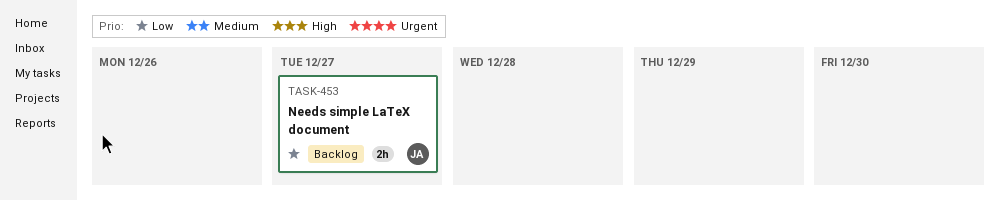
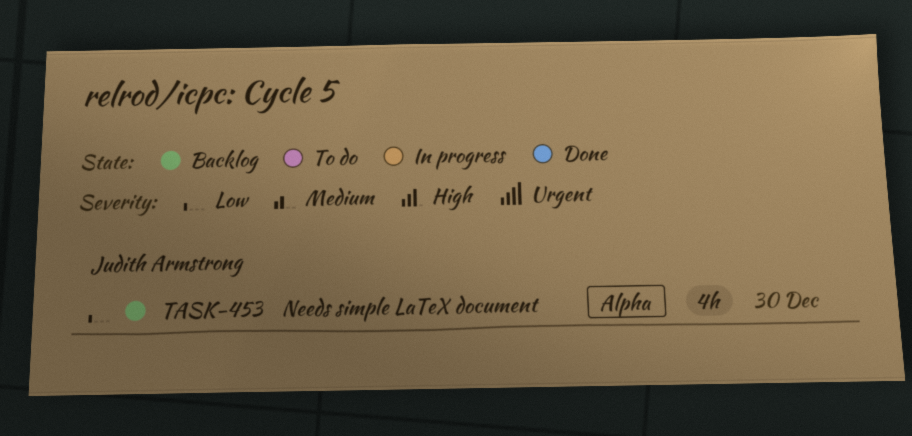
TASK-453, estimate: 2h -> 4h
TASK-453, due: Dec 27 -> Dec 30

